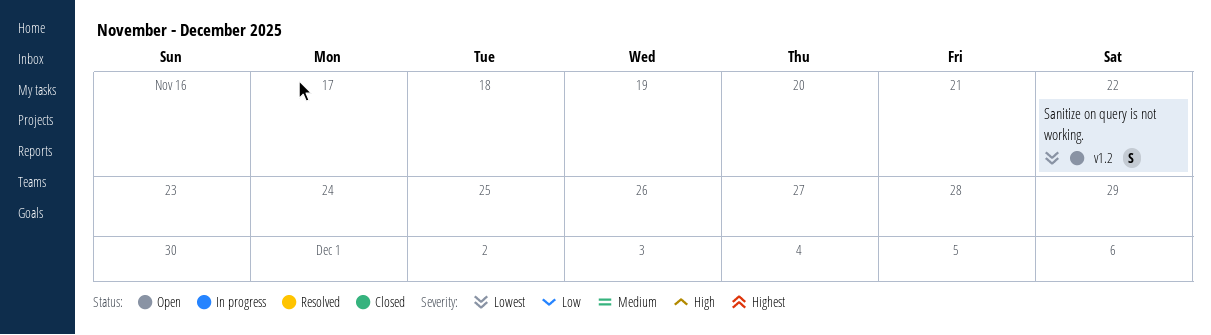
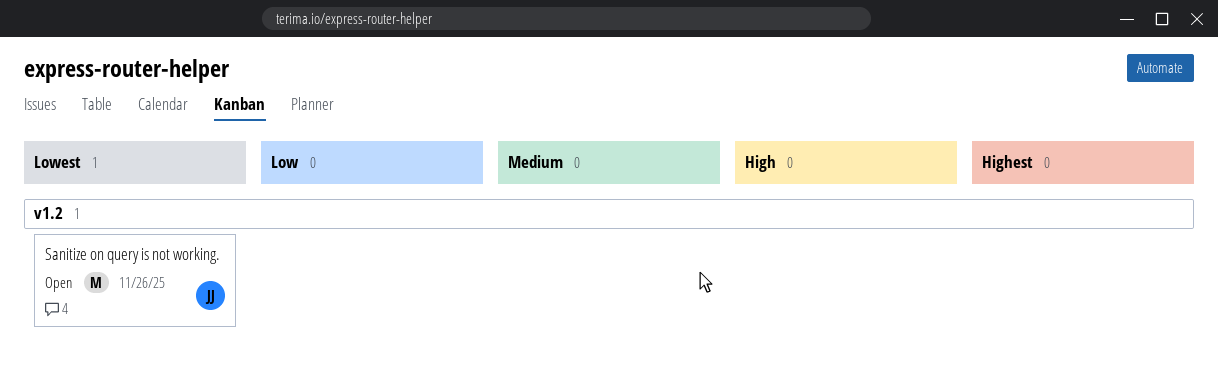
Sanitize on query is not working., estimate: S -> M
Sanitize on query is not working., due: Nov 22 -> Nov 26

